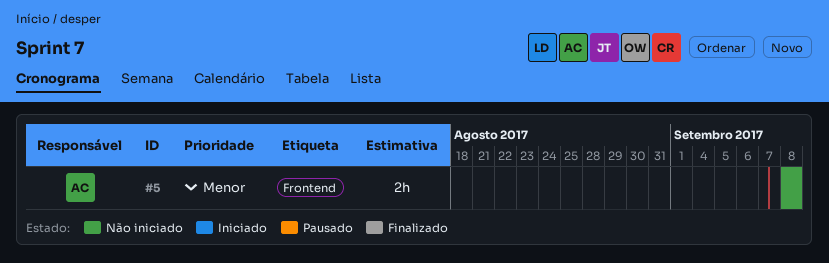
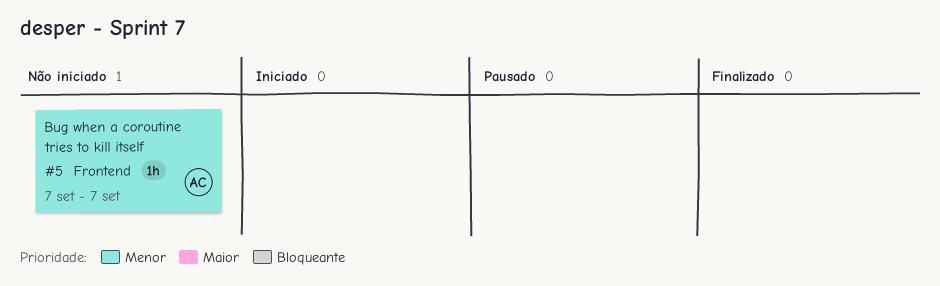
#5, estimate: 2h -> 1h
#5, start: Sep 8 -> Sep 7
#5, due: Sep 8 -> Sep 7

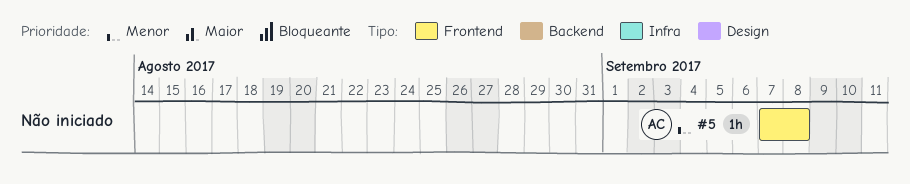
#5, due: Sep 7 -> Sep 8

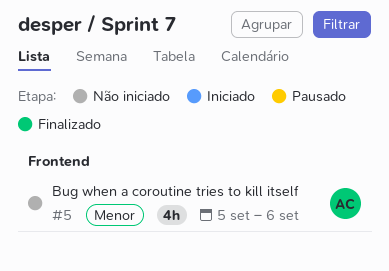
#5, estimate: 1h -> 4h
#5, start: Sep 7 -> Sep 5
#5, due: Sep 8 -> Sep 6

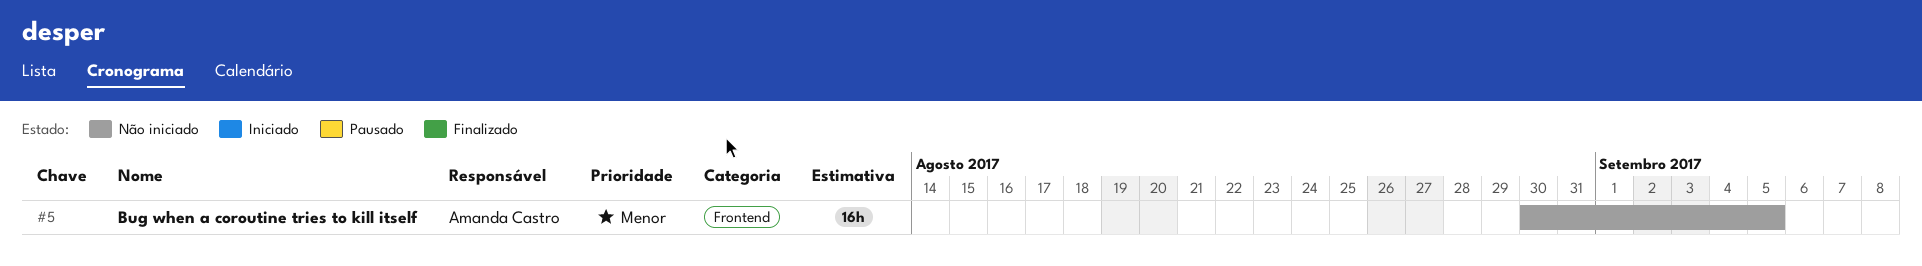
#5, estimate: 4h -> 16h
#5, start: Sep 5 -> Aug 30
#5, due: Sep 6 -> Sep 5

